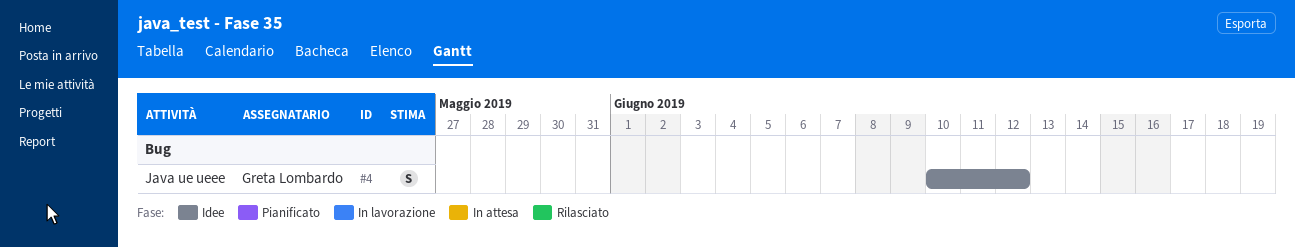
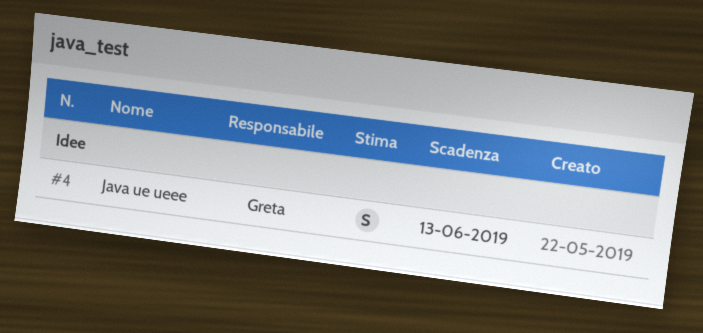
#4, due: Jun 12 -> Jun 13

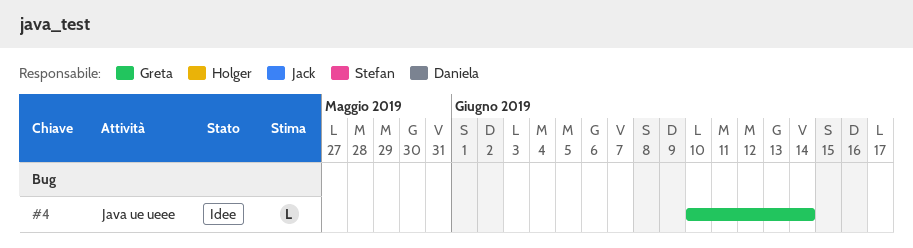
#4, estimate: S -> L
#4, due: Jun 13 -> Jun 14

